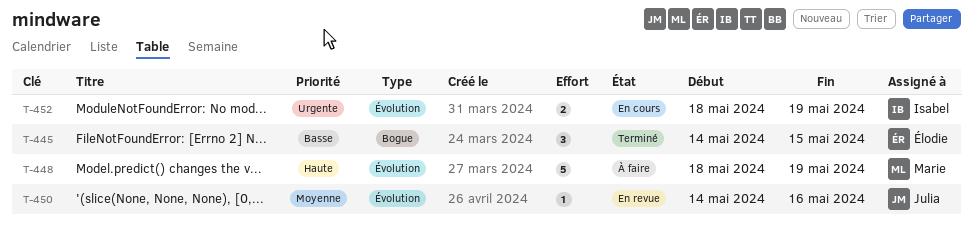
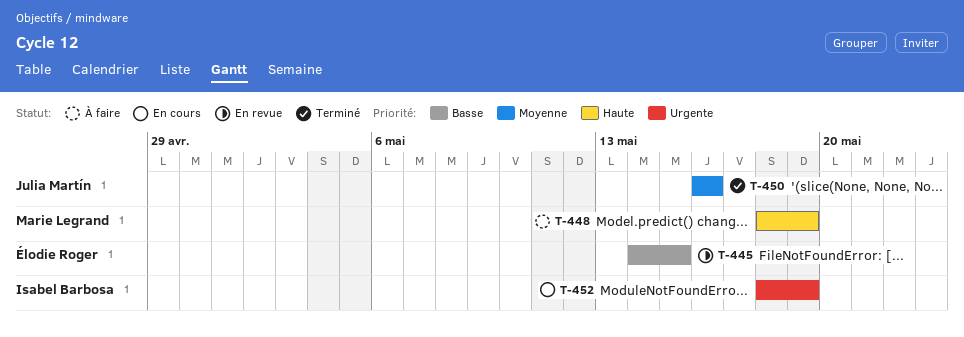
T-445, status: Terminé -> En revue
T-450, status: En revue -> Terminé
T-450, start: May 14 -> May 16

